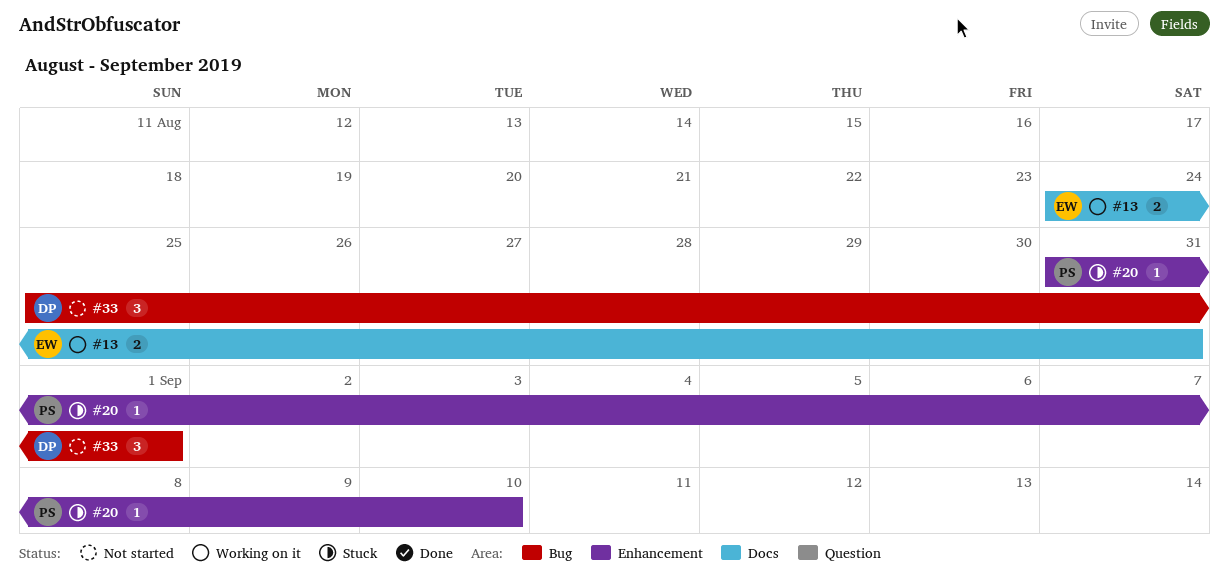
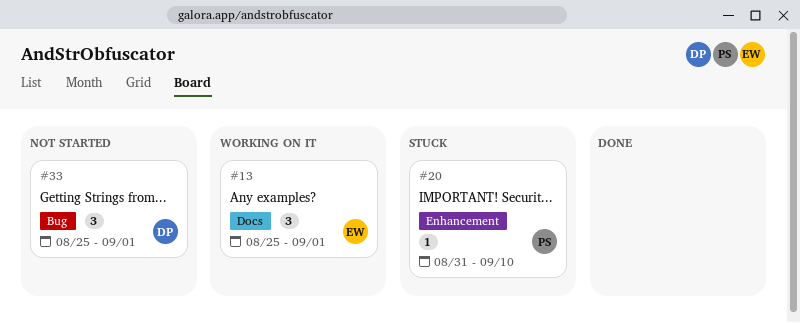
#13, estimate: 2 -> 3
#13, start: Aug 24 -> Aug 25
#13, due: Aug 31 -> Sep 1

